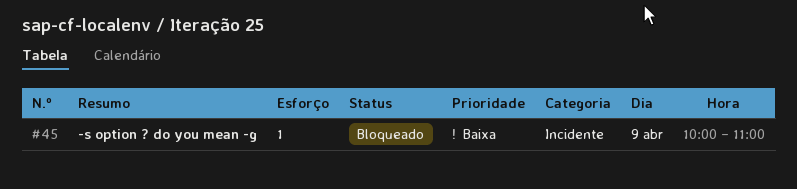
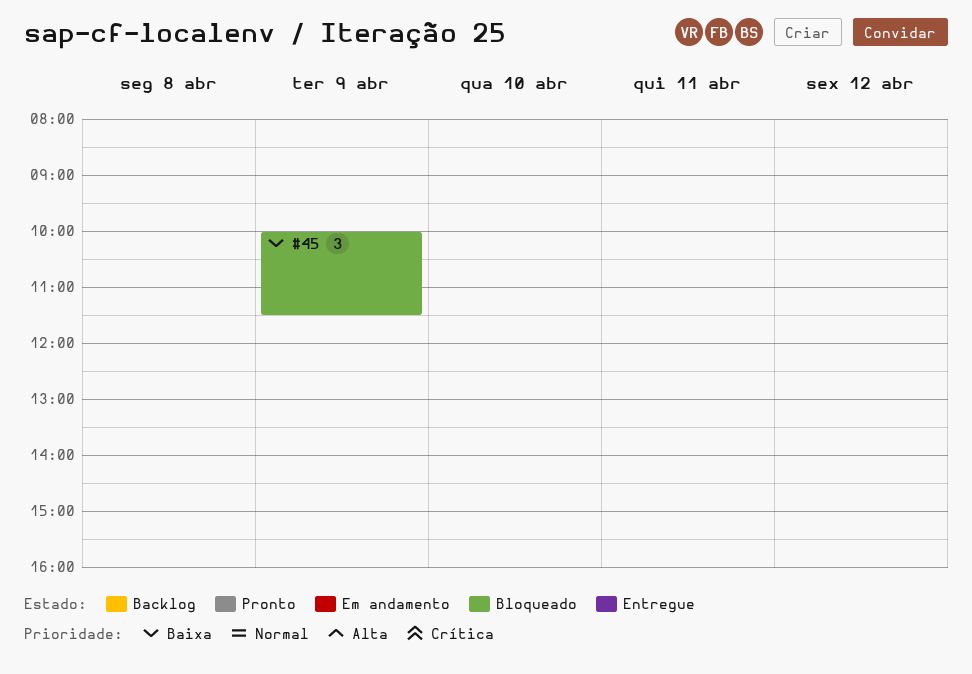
#45, estimate: 1 -> 3
#45, ends: 11:00 -> 11:30

